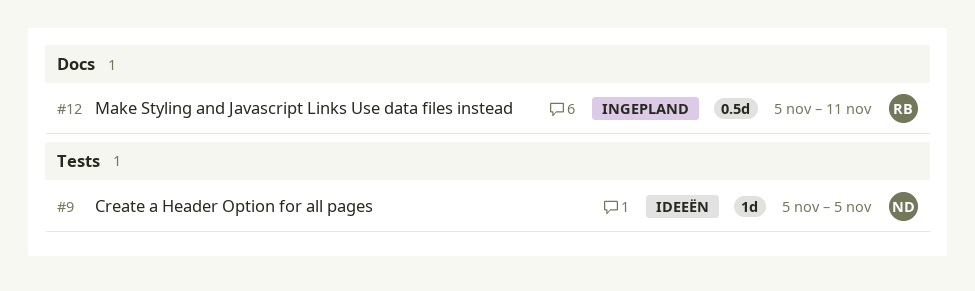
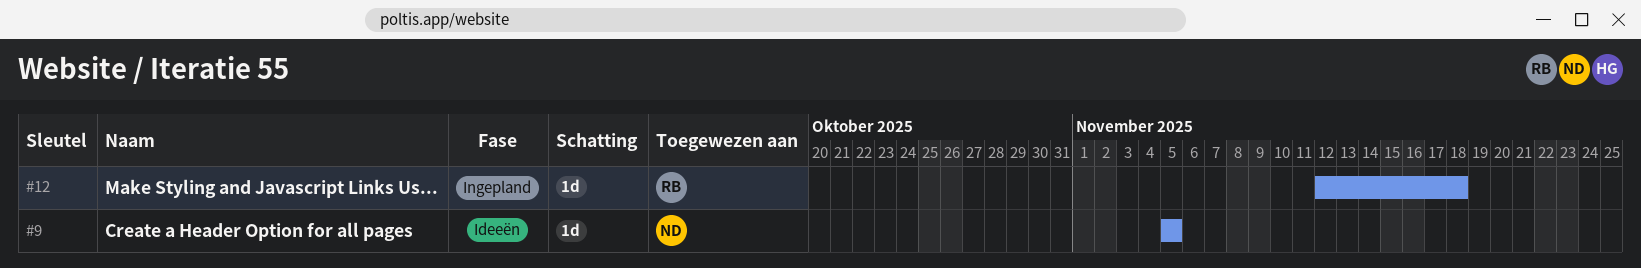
#12, estimate: 0.5d -> 1d
#12, start: Nov 5 -> Nov 12
#12, due: Nov 11 -> Nov 18

